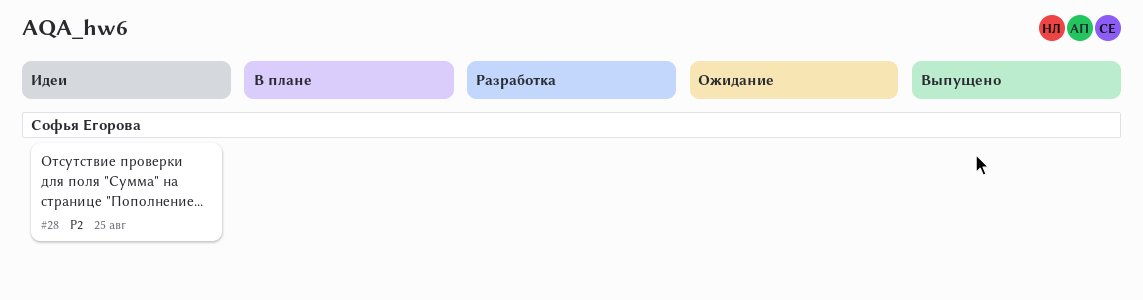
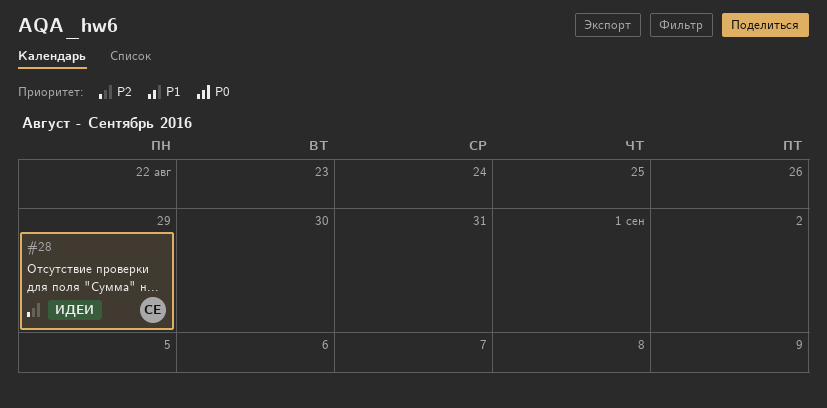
#28, due: Aug 25 -> Aug 29

